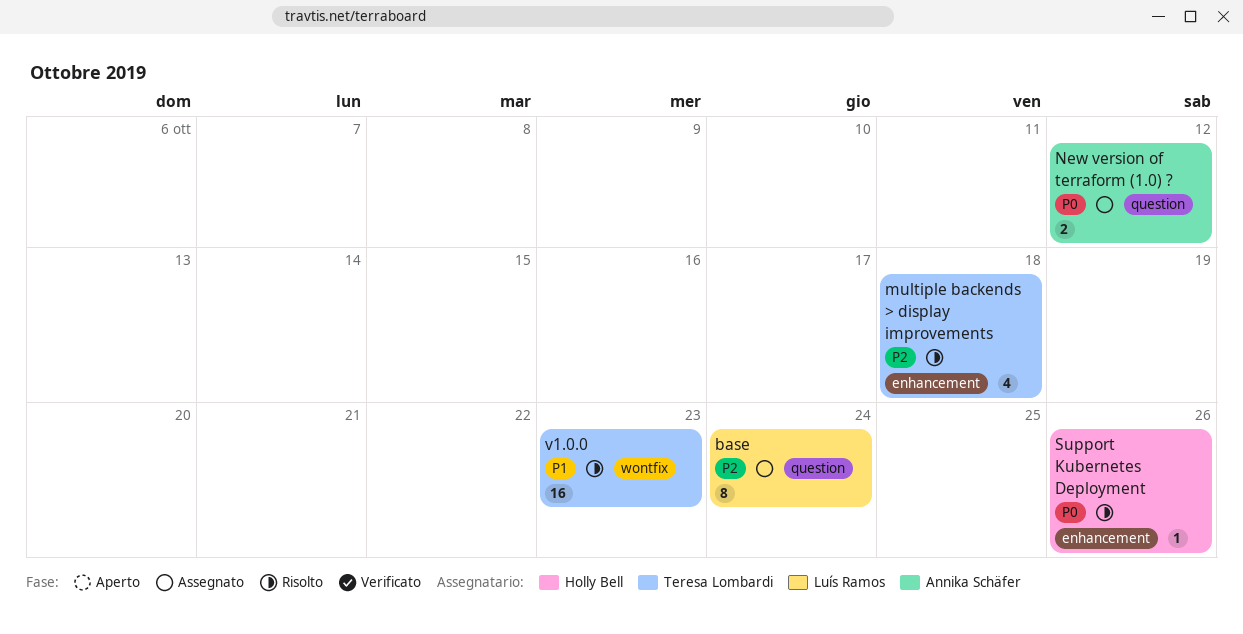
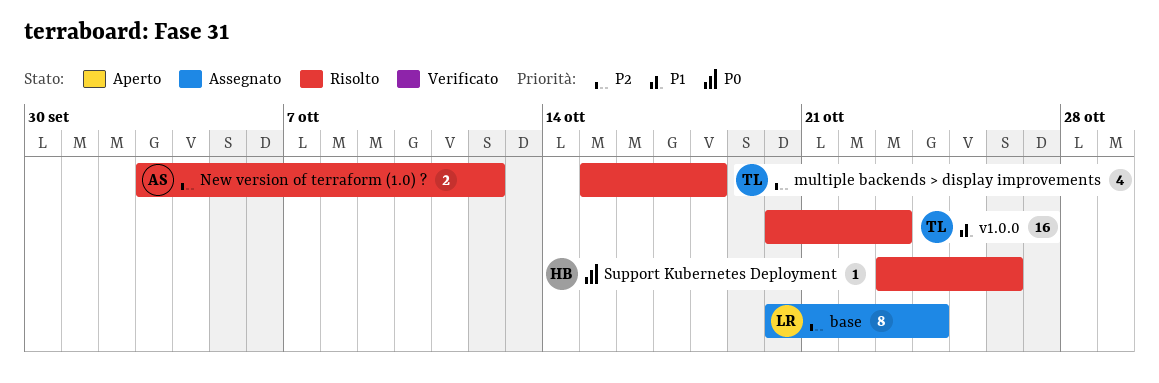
New version of terraform (1.0) ?, status: Assegnato -> Risolto
New version of terraform (1.0) ?, priority: P0 -> P2

